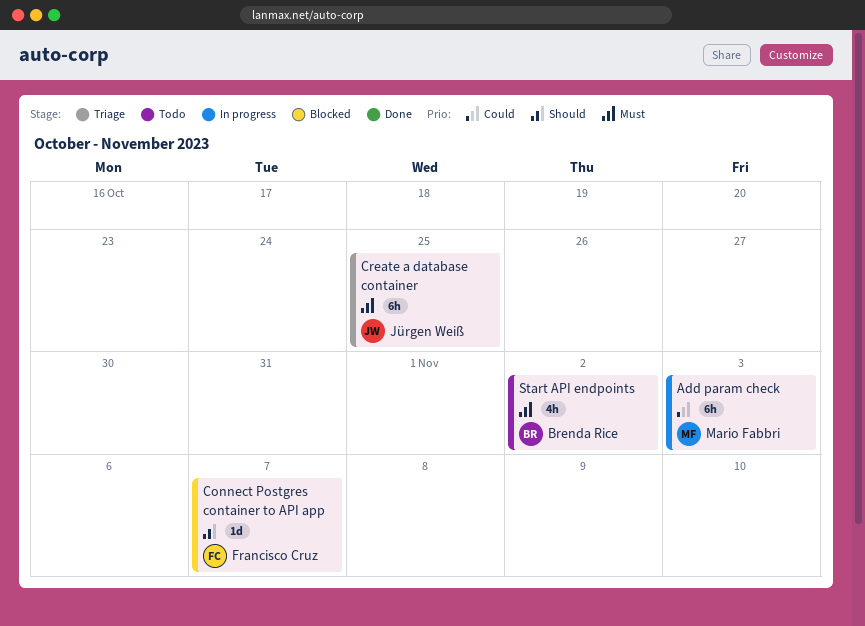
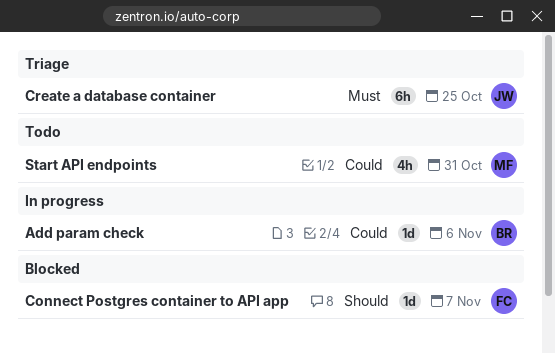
Add param check, owner: Mario Fabbri -> Brenda Rice
Add param check, estimate: 6h -> 1d
Add param check, due: Nov 3 -> Nov 6
Start API endpoints, owner: Brenda Rice -> Mario Fabbri
Start API endpoints, priority: Must -> Could
Start API endpoints, due: Nov 2 -> Oct 31

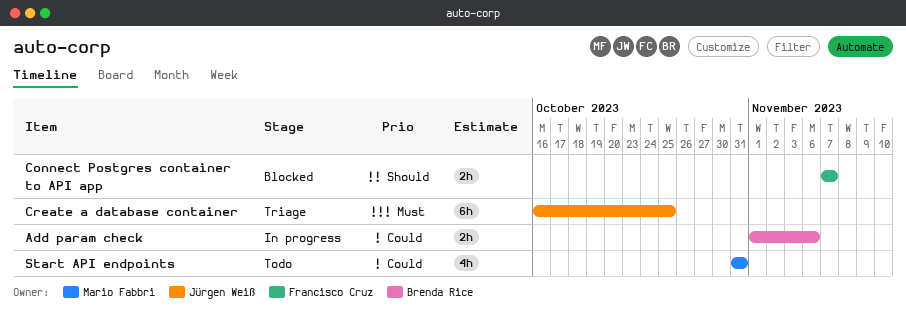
Add param check, estimate: 1d -> 2h
Connect Postgres container to API app, estimate: 1d -> 2h

